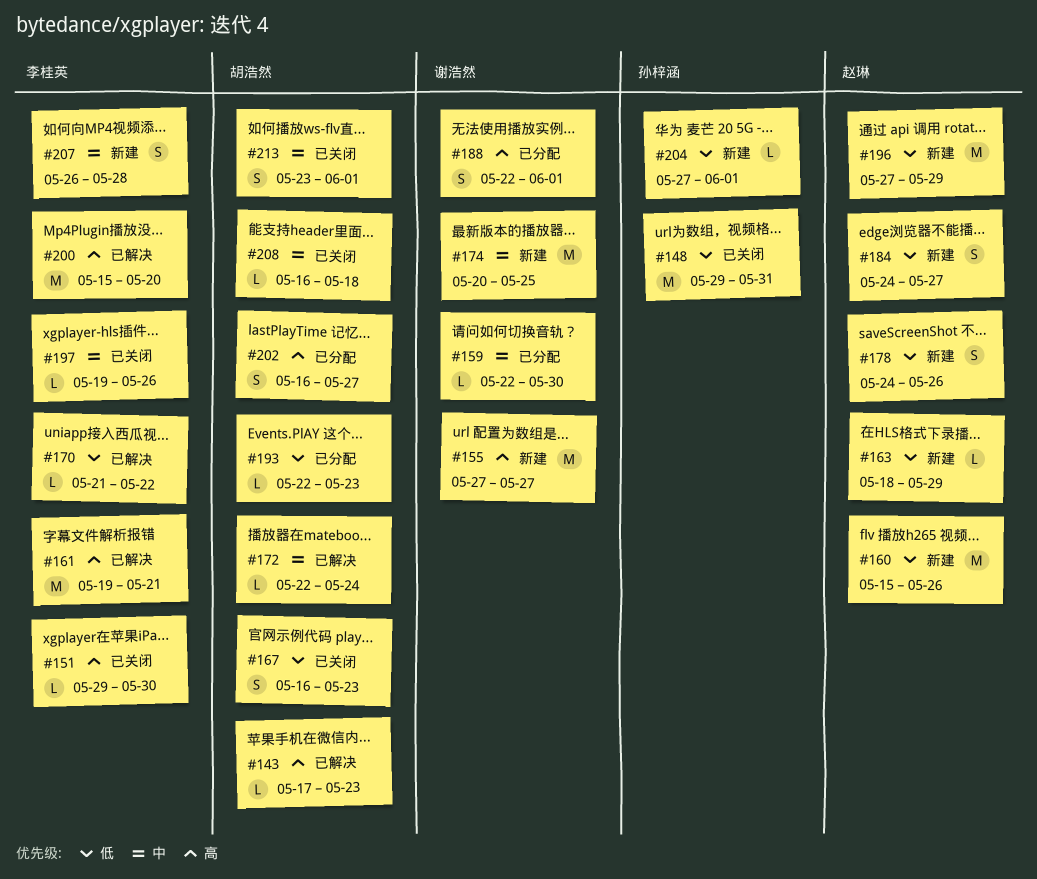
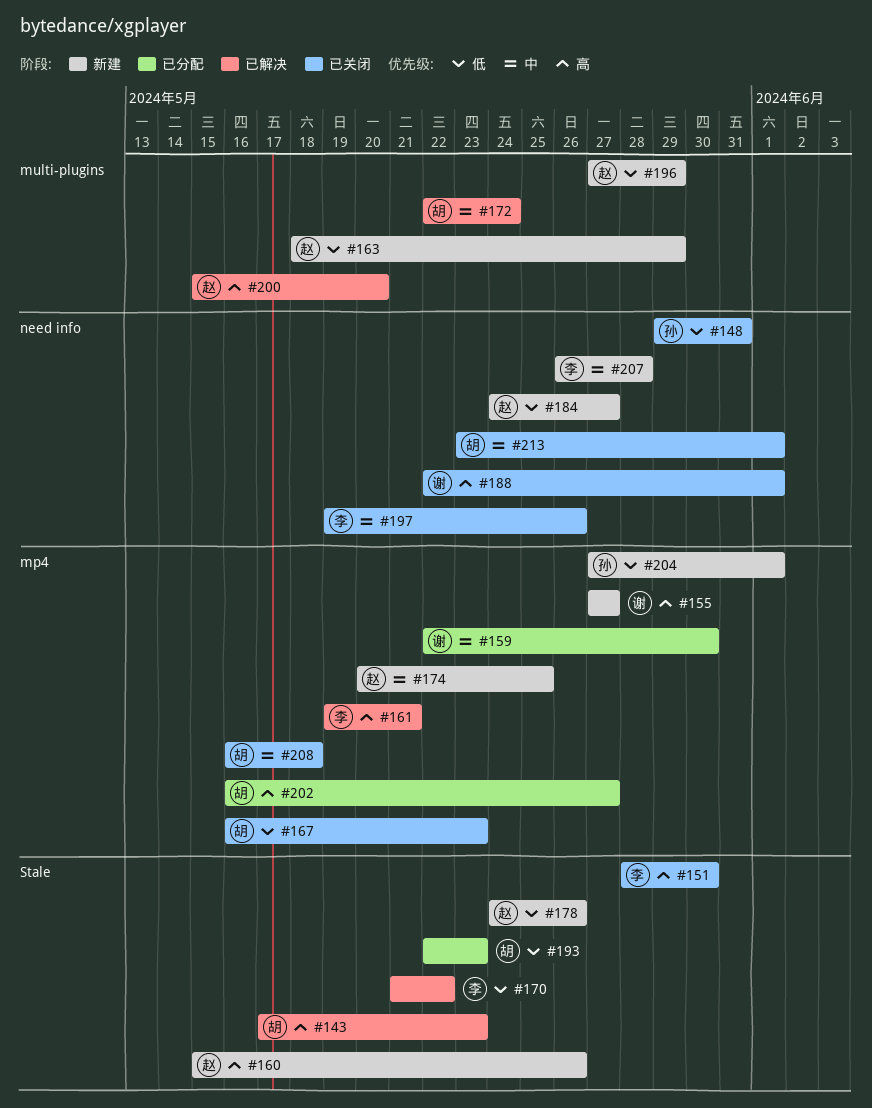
#151, start: May 29 -> May 28
#160, priority: 低 -> 高
#174, owner: 谢浩然 -> 赵琳
#188, status: 已分配 -> 已关闭
#200, owner: 李桂英 -> 赵琳

